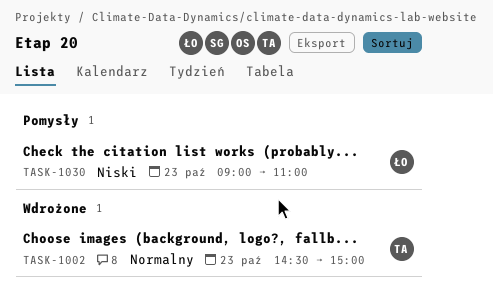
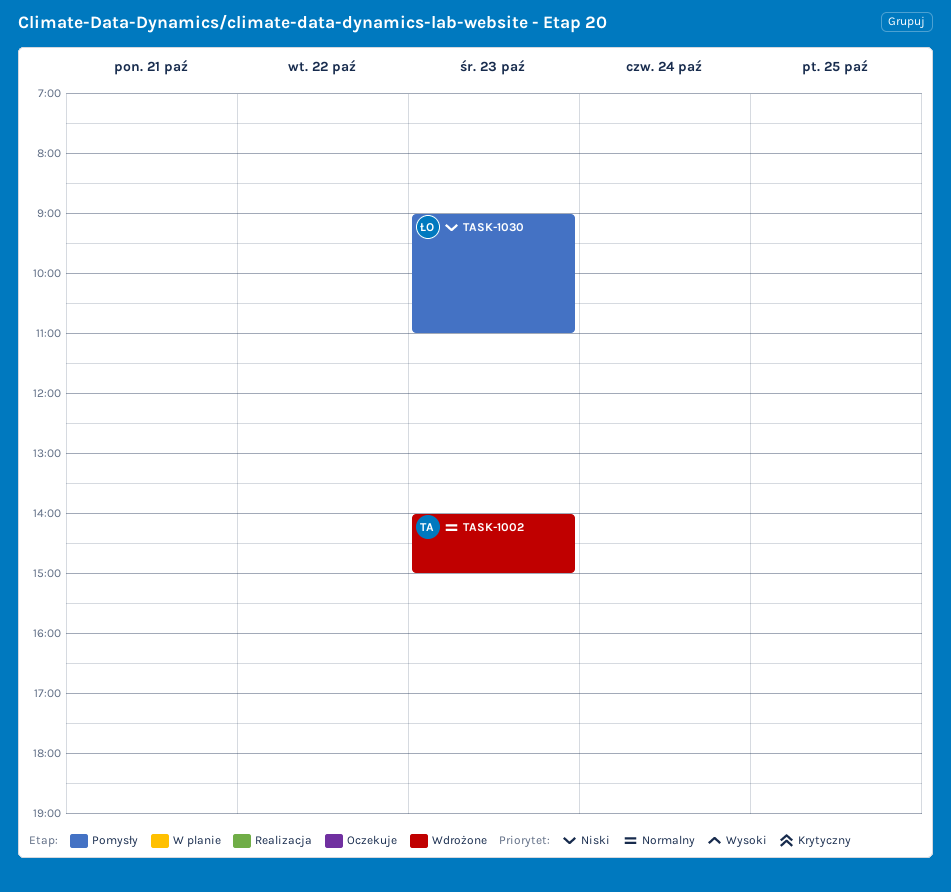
TASK-1002, begins: 14:30 -> 14:00

